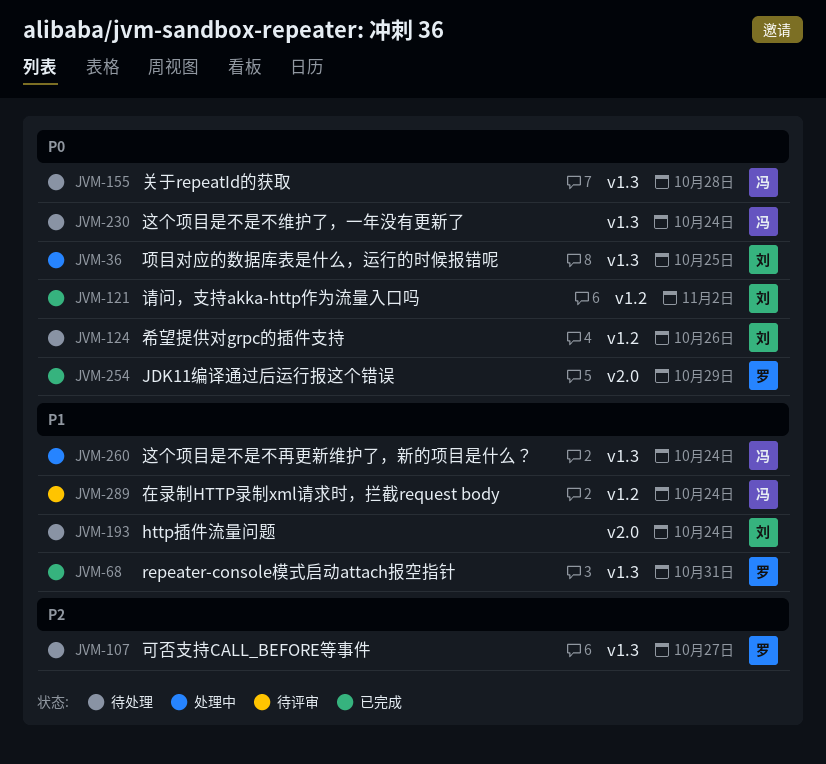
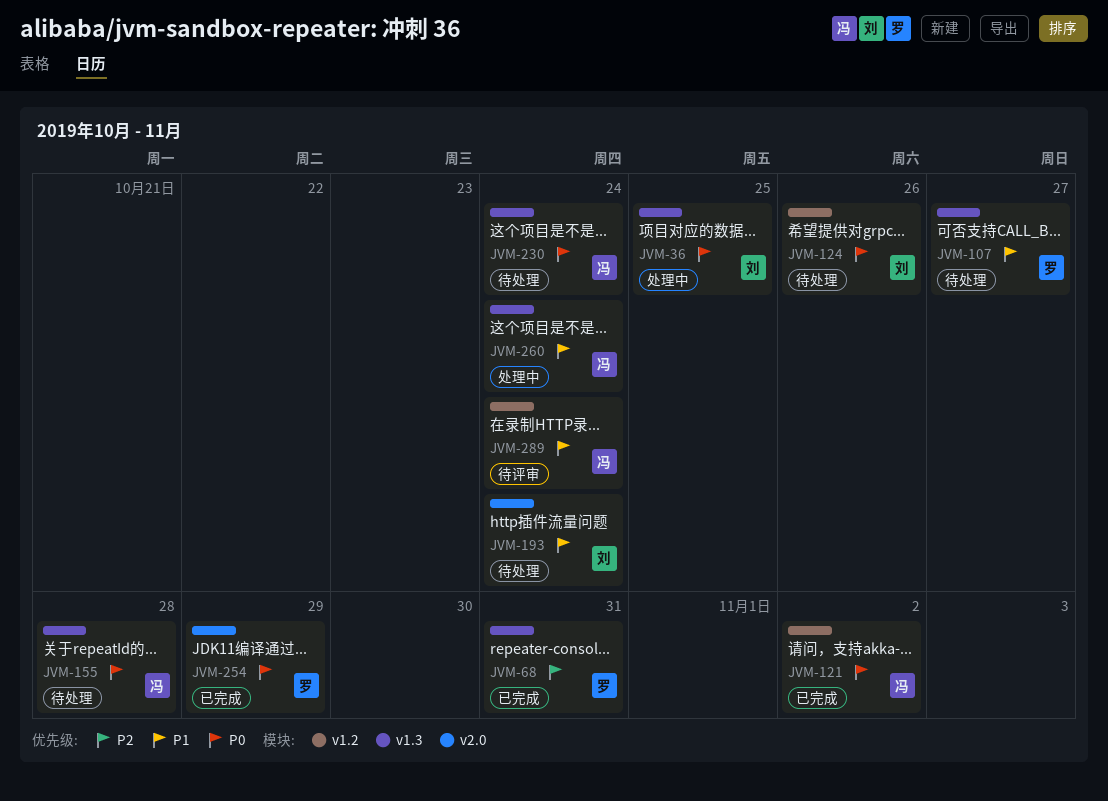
JVM-68, priority: P1 -> P2
JVM-107, priority: P2 -> P1
JVM-121, owner: 刘 -> 冯

